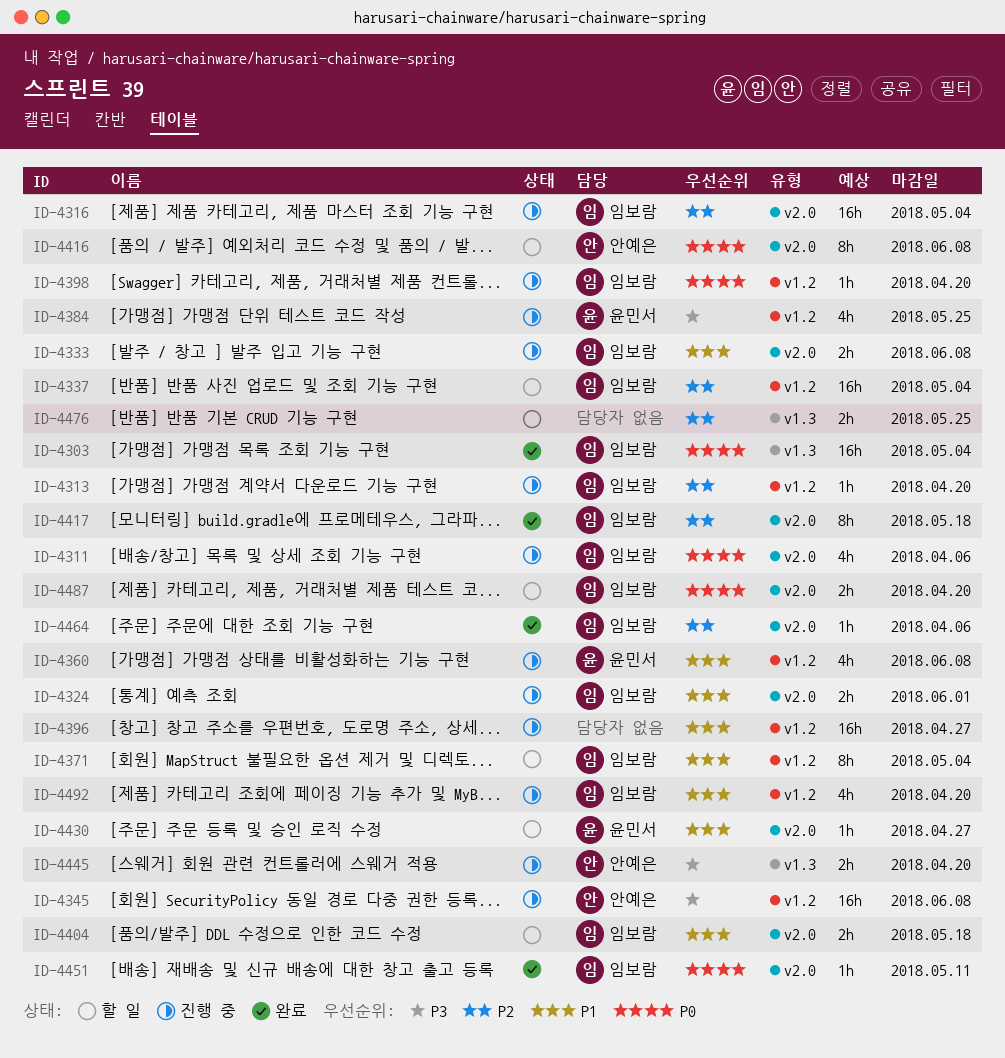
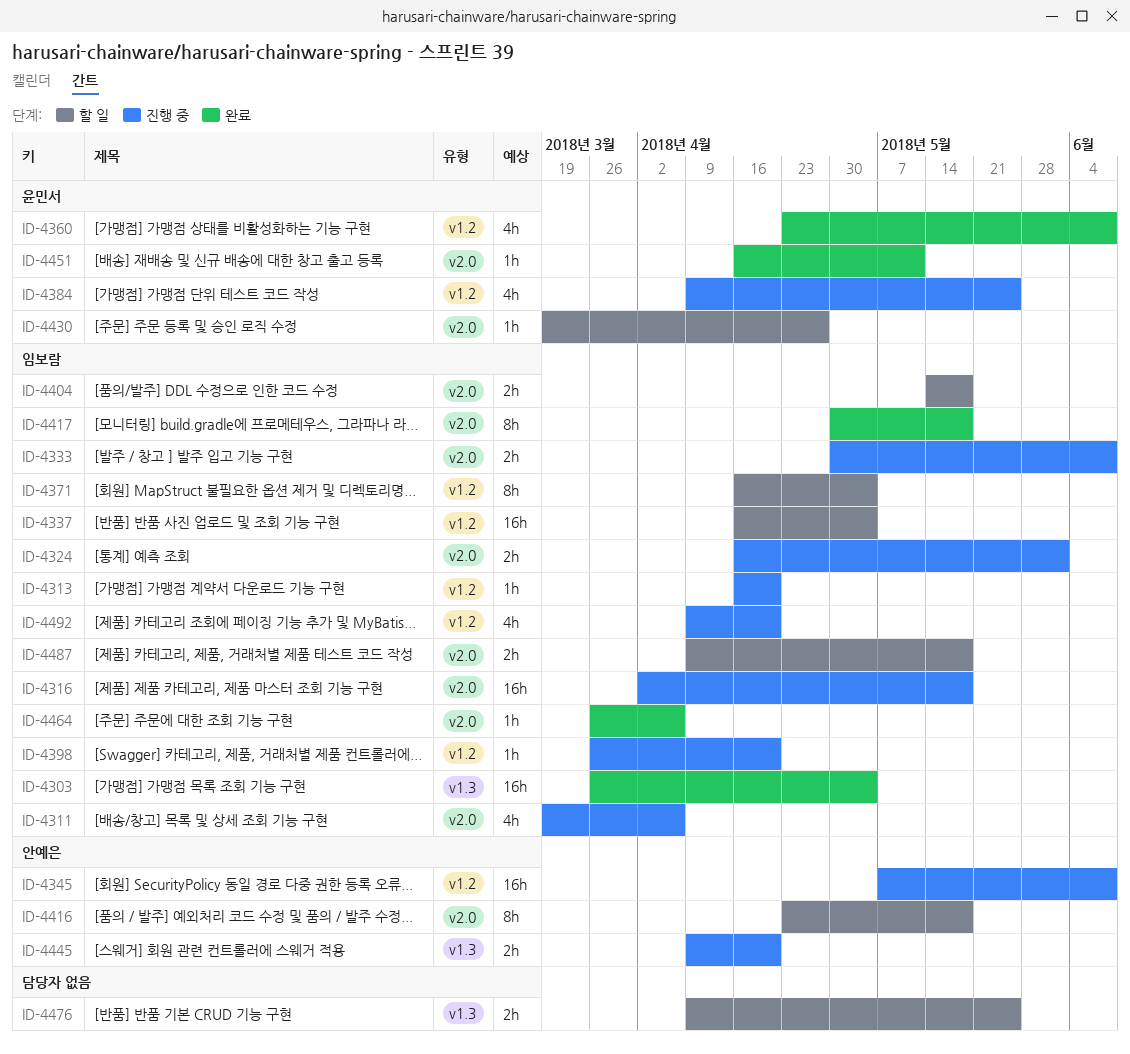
ID-4316, due: May 4 -> May 18
ID-4360, status: 진행 중 -> 완료
ID-4396: present -> none
ID-4416, due: Jun 8 -> May 18
ID-4451, owner: 임보람 -> 윤민서
ID-4487, due: Apr 20 -> May 18

